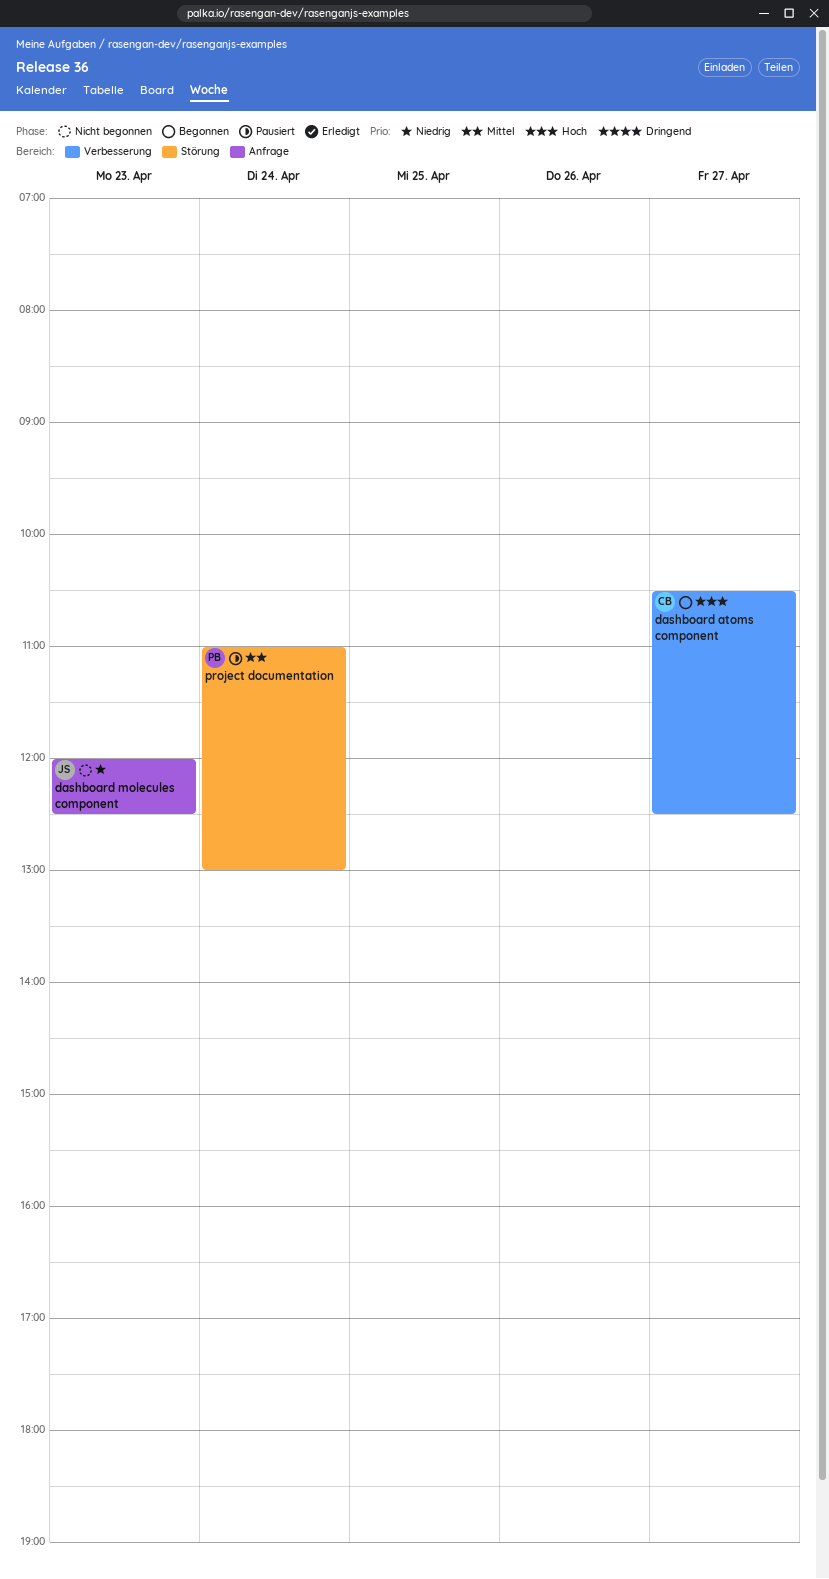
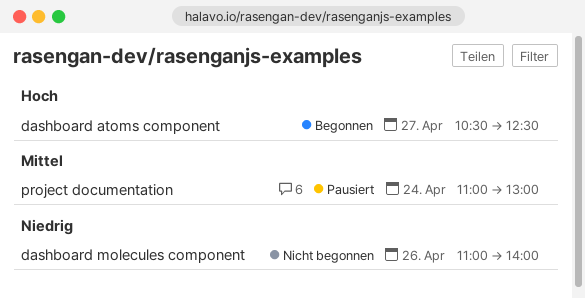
dashboard molecules component, day: Apr 23 -> Apr 26
dashboard molecules component, begins: 12:00 -> 11:00
dashboard molecules component, ends: 12:30 -> 14:00

